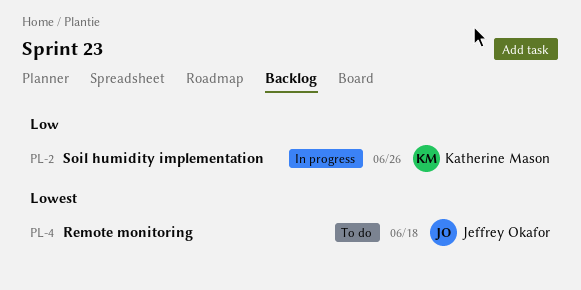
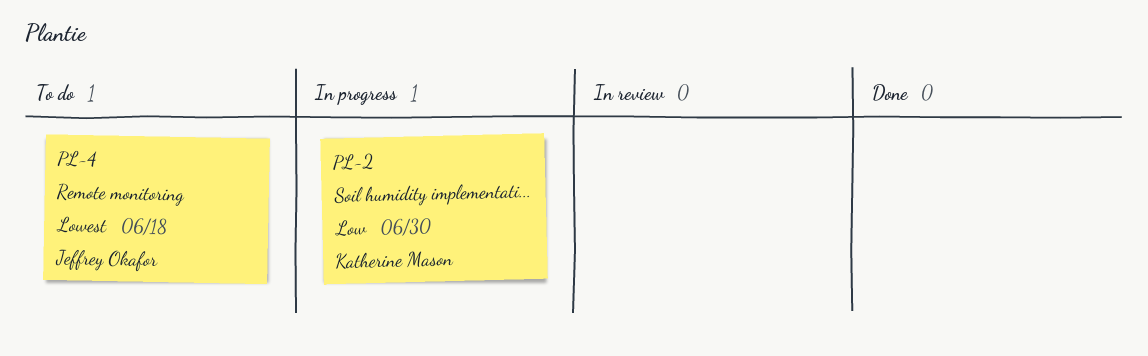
PL-2, due: Jun 26 -> Jun 30

